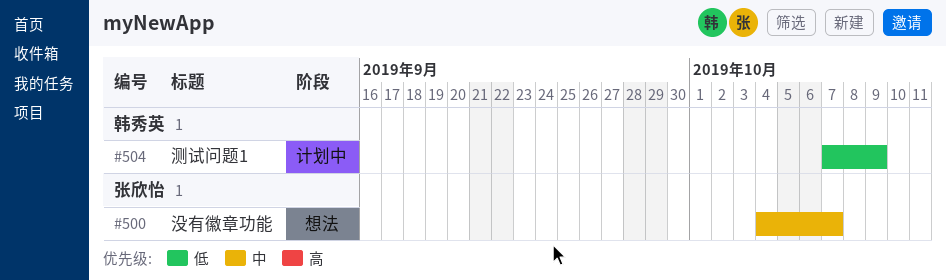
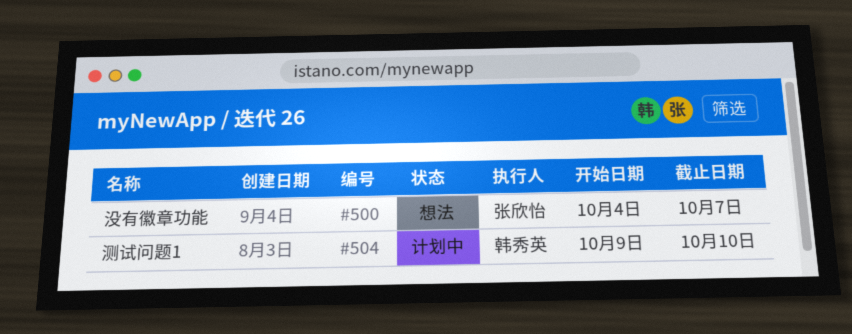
#504, start: Oct 7 -> Oct 9
#504, due: Oct 9 -> Oct 10

